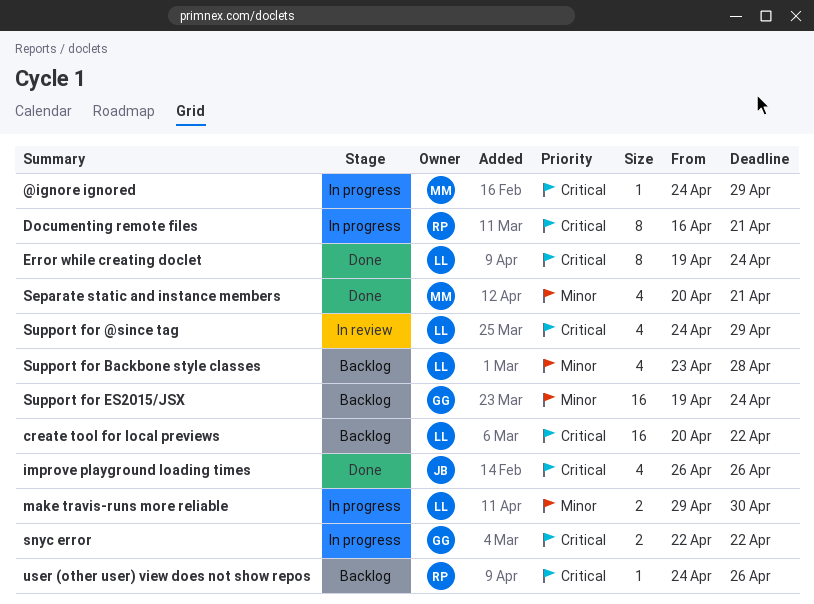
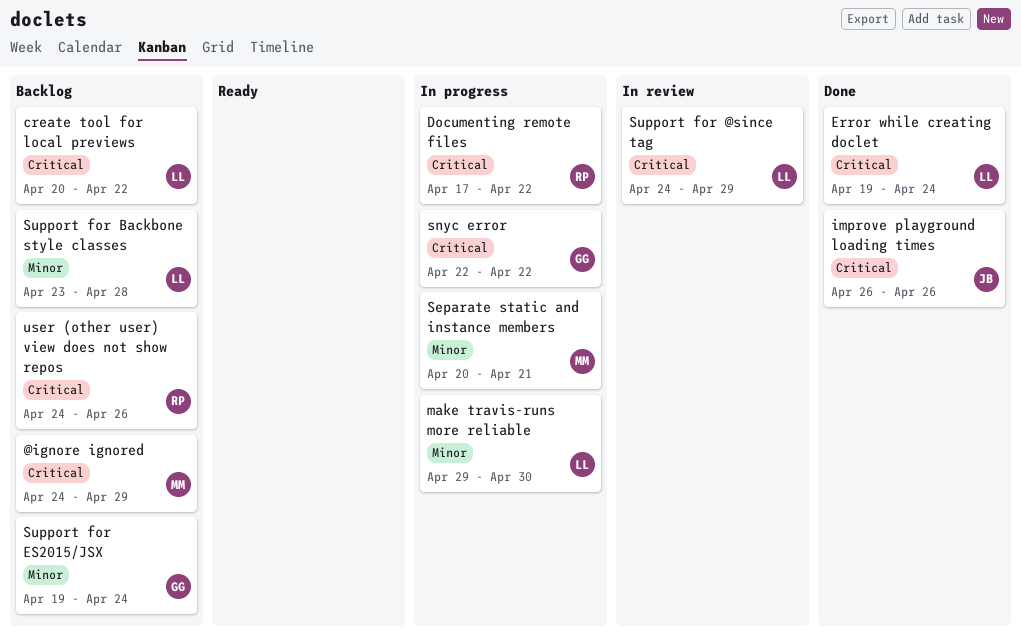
@ignore ignored, status: In progress -> Backlog
Documenting remote files, start: Apr 16 -> Apr 17
Documenting remote files, due: Apr 21 -> Apr 22
Separate static and instance members, status: Done -> In progress

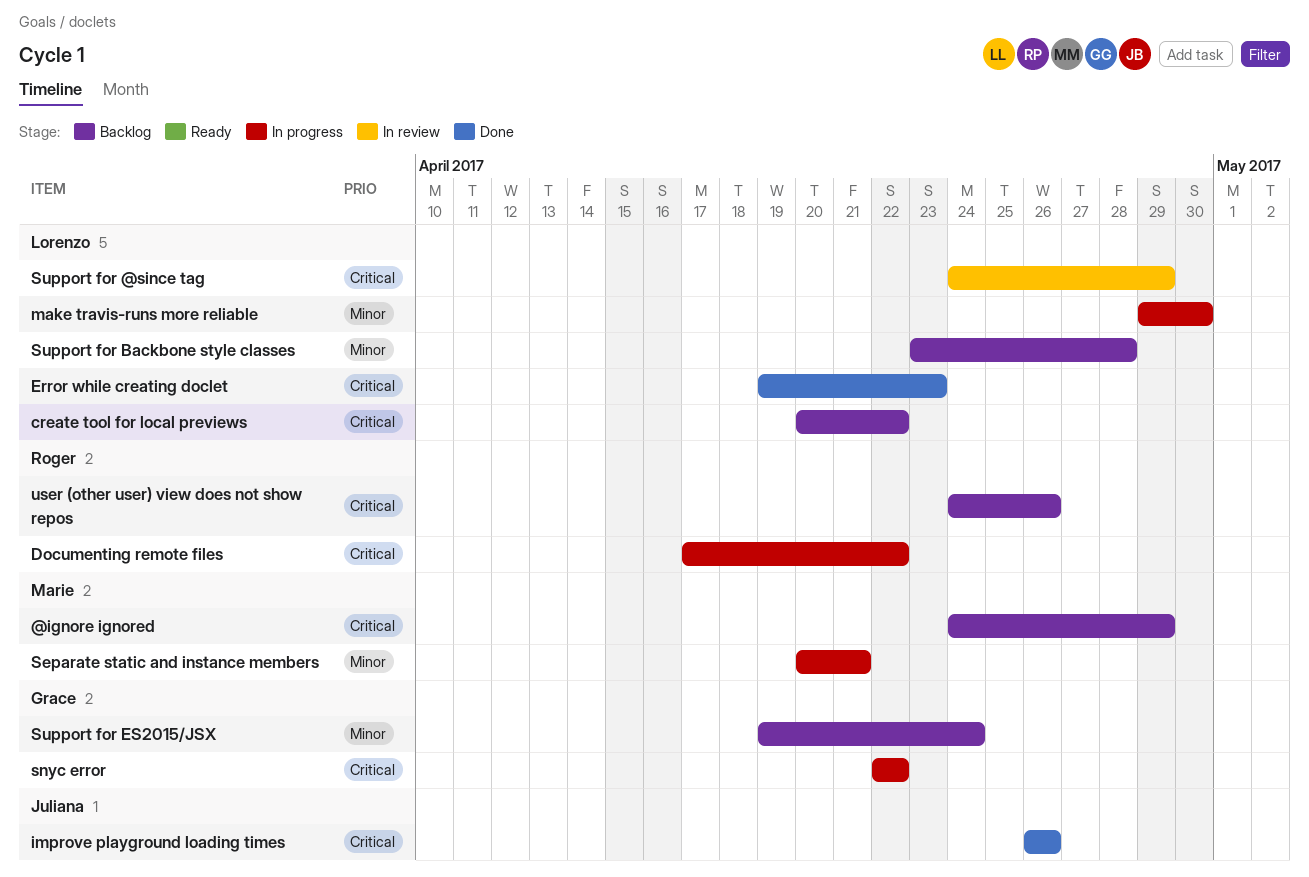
Error while creating doclet, due: Apr 24 -> Apr 23

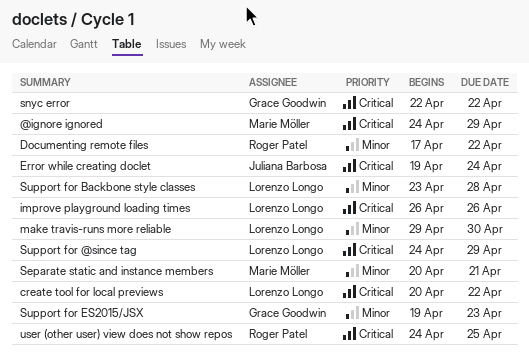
Documenting remote files, priority: Critical -> Minor
Error while creating doclet, owner: Lorenzo Longo -> Juliana Barbosa
Error while creating doclet, due: Apr 23 -> Apr 24
improve playground loading times, owner: Juliana Barbosa -> Lorenzo Longo
Support for ES2015/JSX, due: Apr 24 -> Apr 23
user (other user) view does not show repos, due: Apr 26 -> Apr 25

